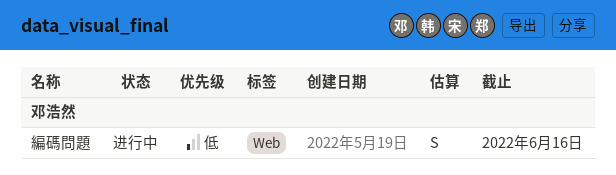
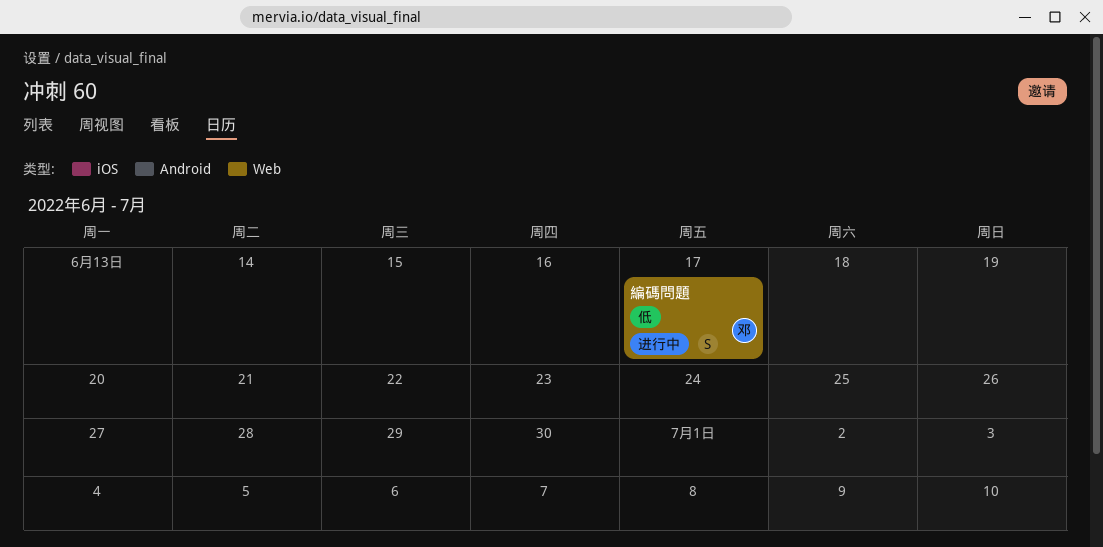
編碼問題, due: Jun 16 -> Jun 17

